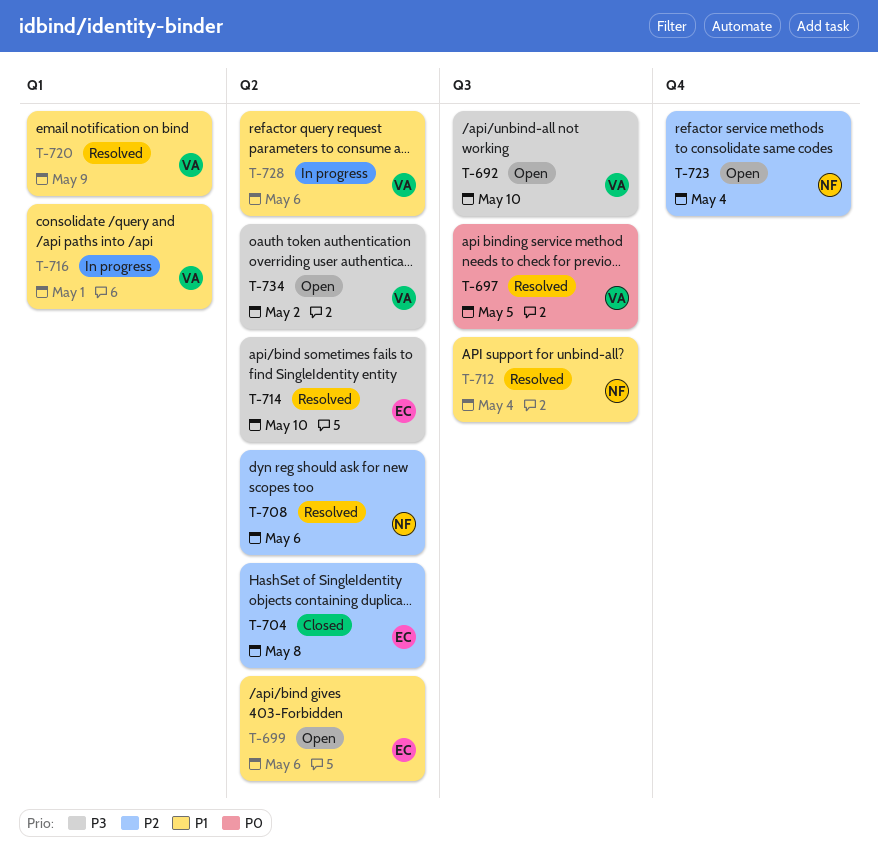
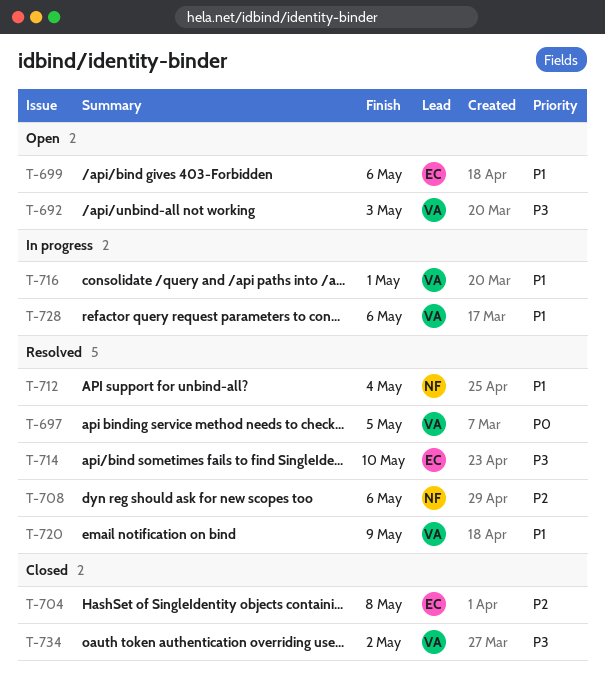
T-692, due: May 10 -> May 3
T-723: present -> none
T-734, status: Open -> Closed

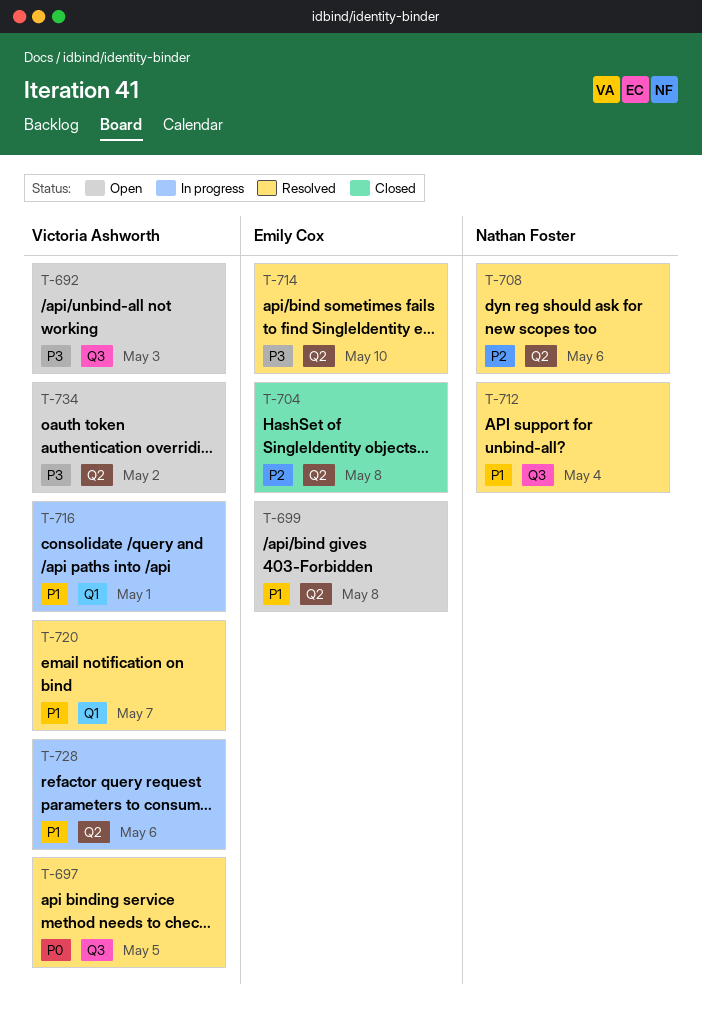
T-699, due: May 6 -> May 8
T-720, due: May 9 -> May 7
T-734, status: Closed -> Open

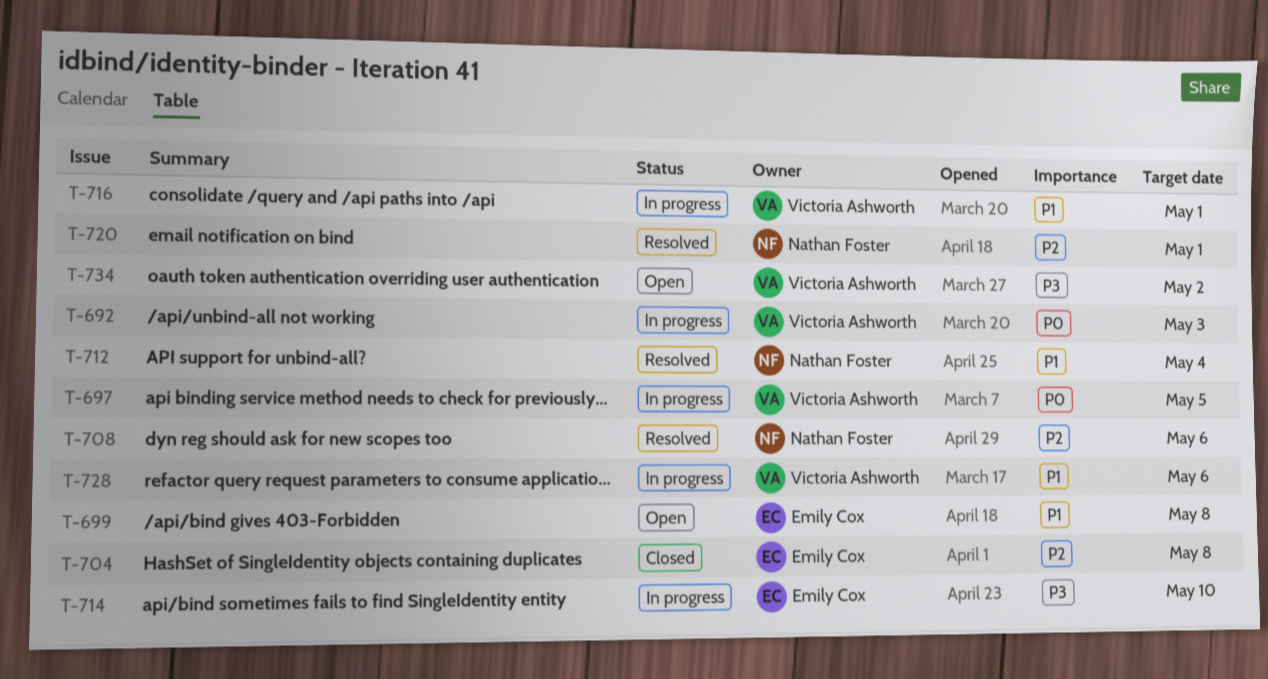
T-692, status: Open -> In progress
T-692, priority: P3 -> P0
T-697, status: Resolved -> In progress
T-714, status: Resolved -> In progress
T-720, owner: Victoria Ashworth -> Nathan Foster
T-720, priority: P1 -> P2
T-720, due: May 7 -> May 1

